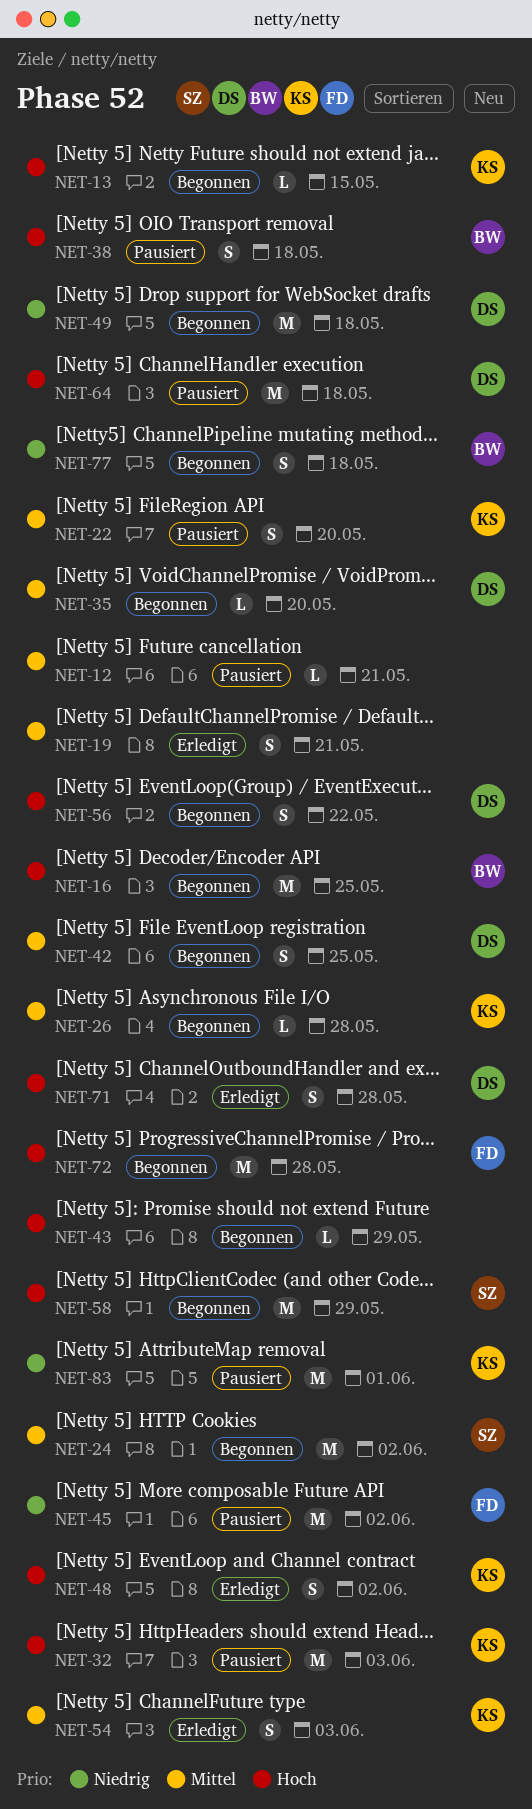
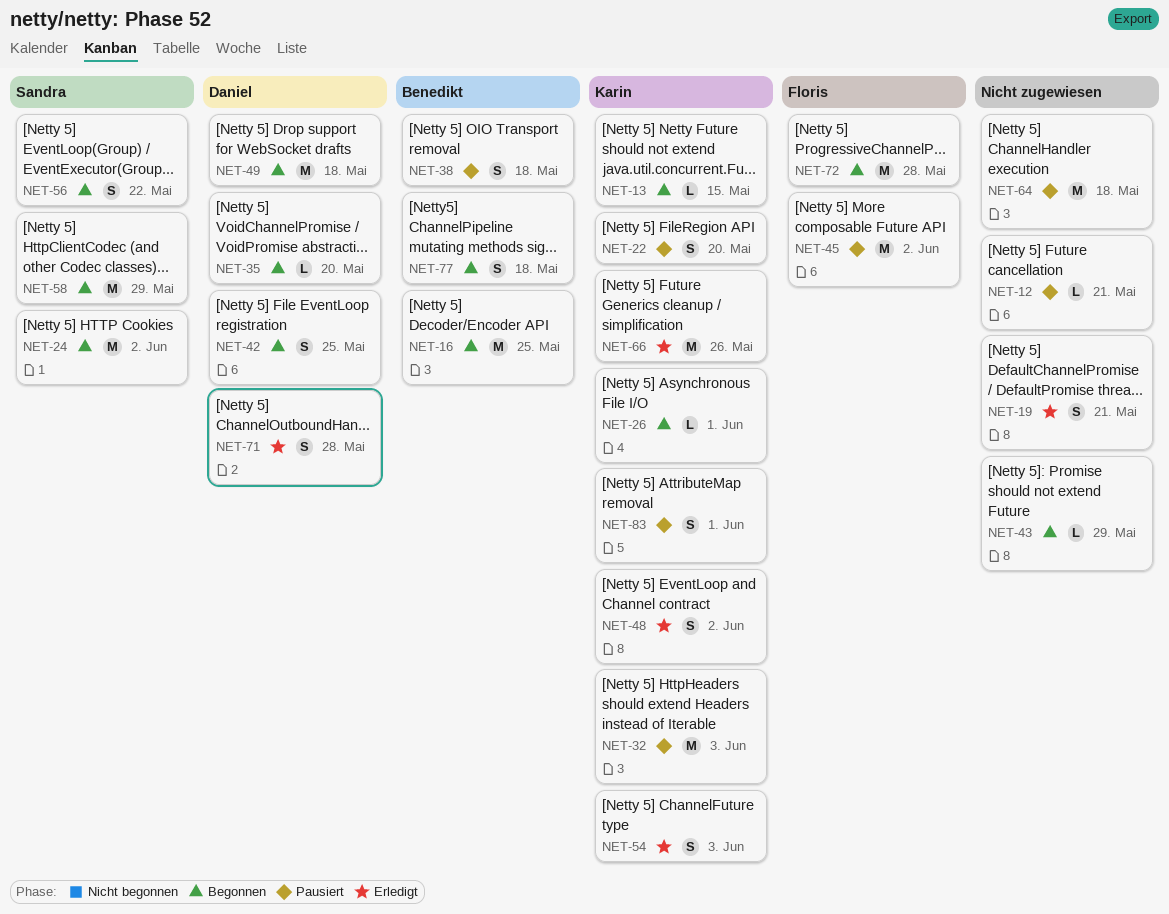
NET-26, due: May 28 -> Jun 1
NET-56, owner: Daniel -> Sandra
NET-64, owner: Daniel -> none
NET-66: none -> present
NET-83, estimate: M -> S

